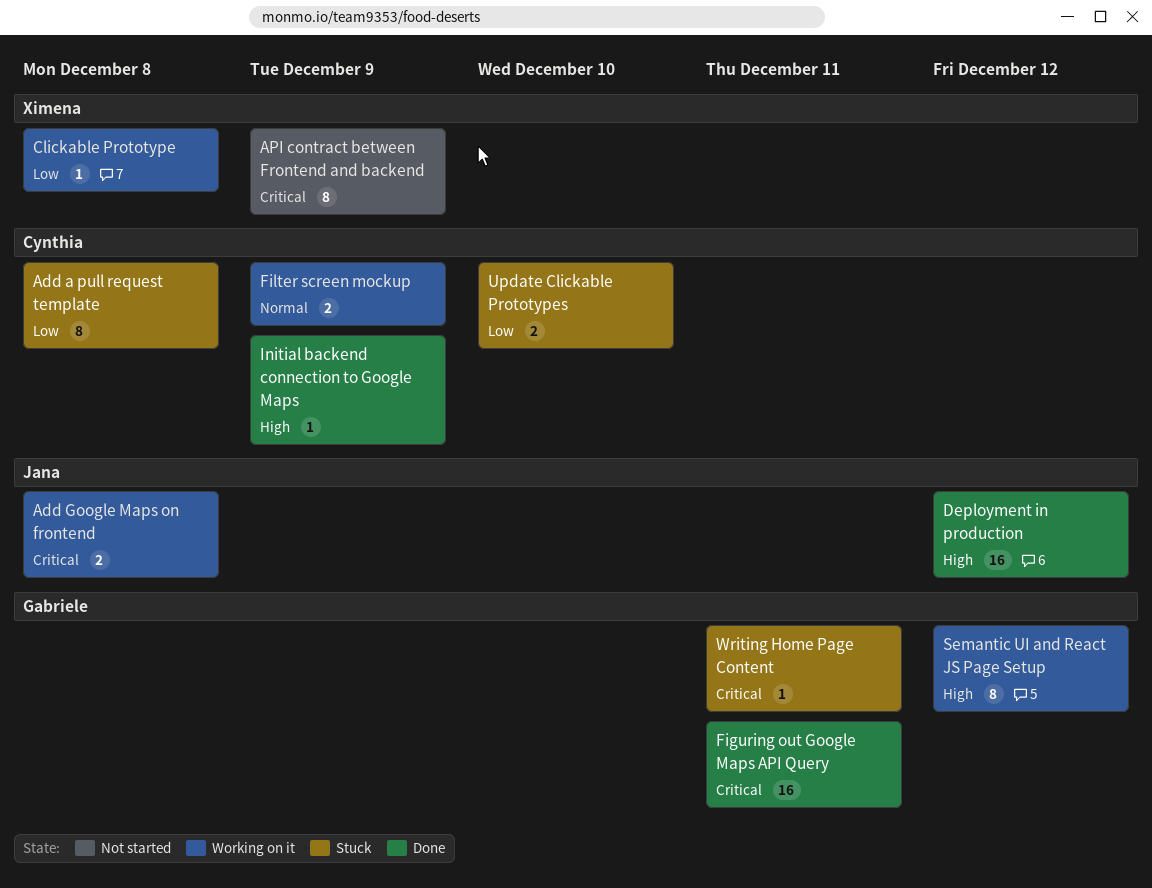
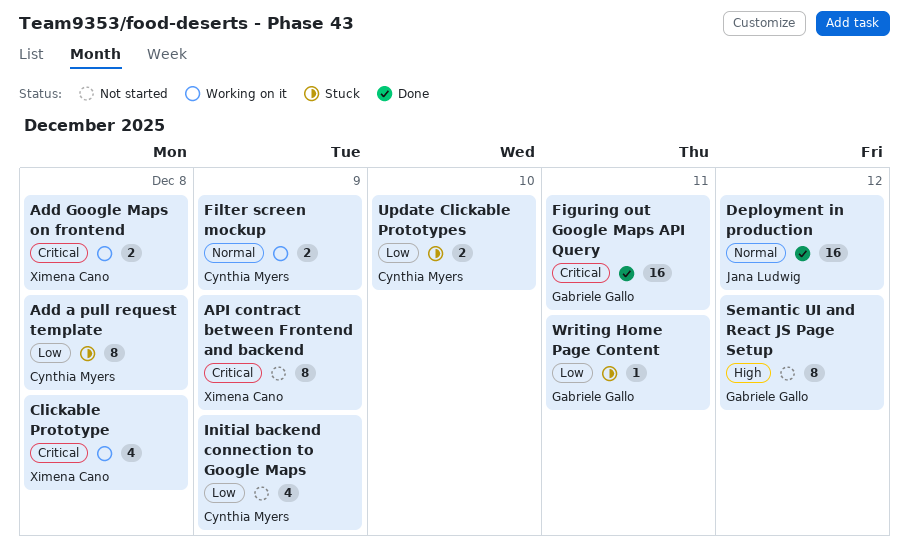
Add Google Maps on frontend, owner: Jana Ludwig -> Ximena Cano
Clickable Prototype, priority: Low -> Critical
Clickable Prototype, estimate: 1 -> 4
Deployment in production, priority: High -> Normal
Initial backend connection to Google Maps, status: Done -> Not started
Initial backend connection to Google Maps, priority: High -> Low
Initial backend connection to Google Maps, estimate: 1 -> 4
Semantic UI and React JS Page Setup, status: Working on it -> Not started
Writing Home Page Content, priority: Critical -> Low

